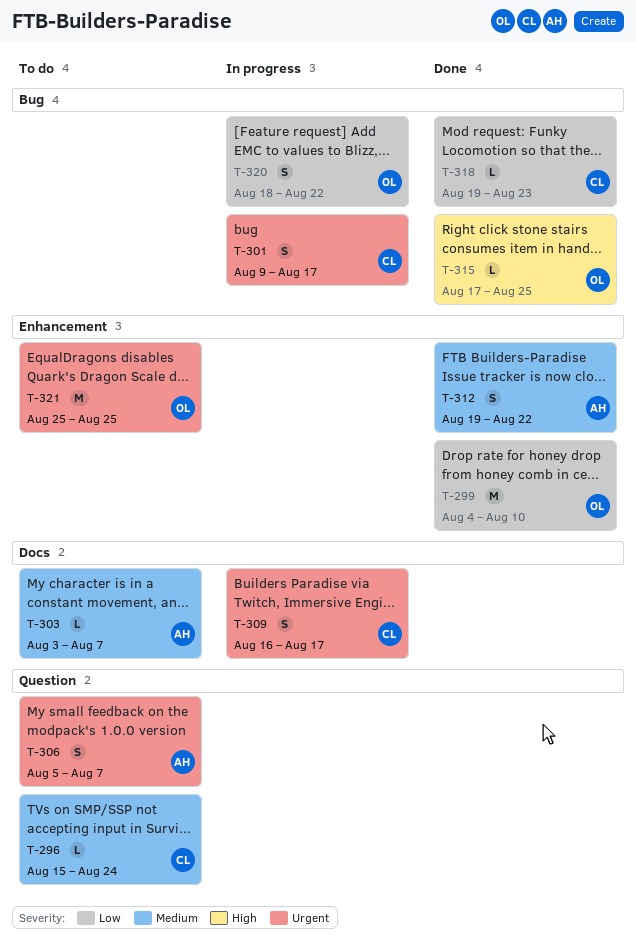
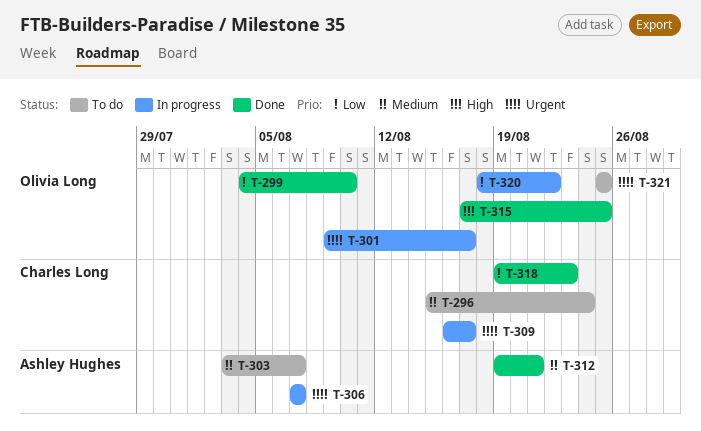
T-301, owner: Charles Long -> Olivia Long
T-306, status: To do -> In progress
T-306, start: Aug 5 -> Aug 7
T-312, due: Aug 22 -> Aug 21

